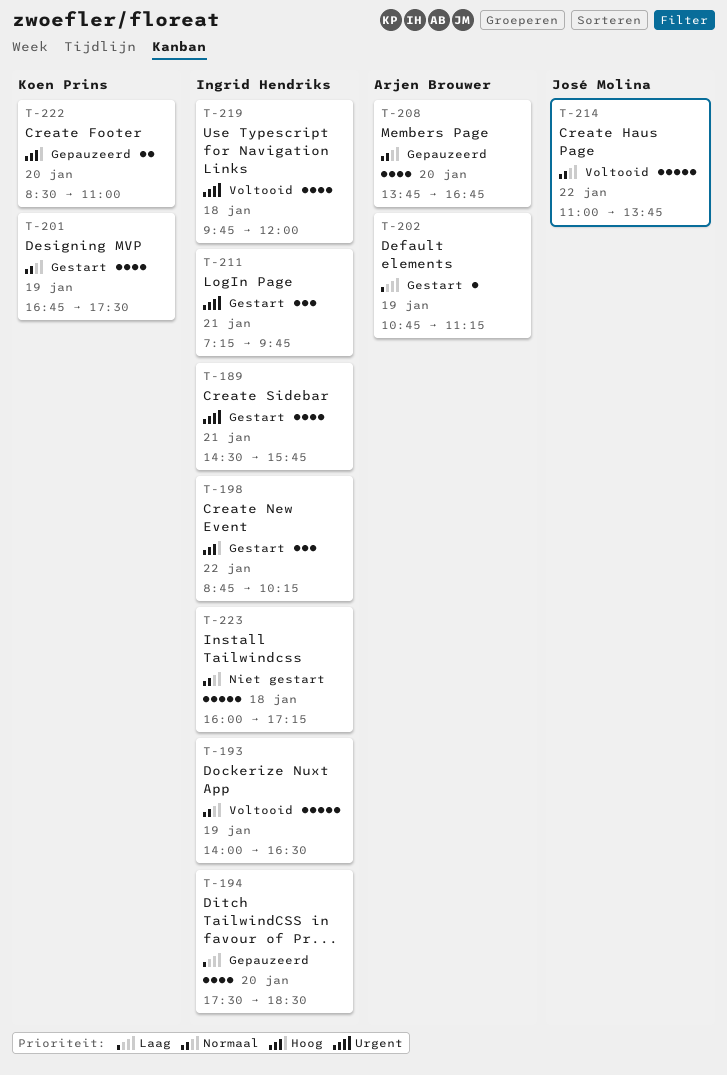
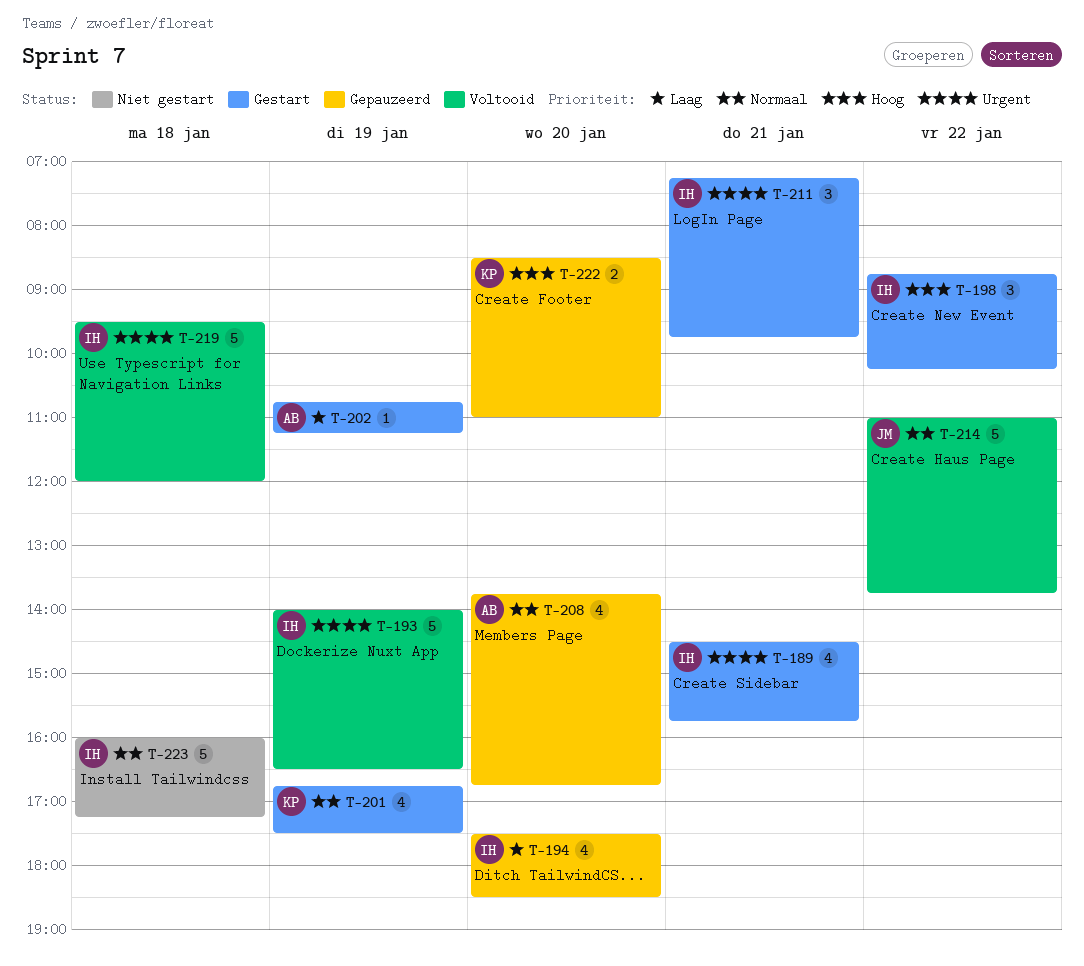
T-193, priority: Normaal -> Urgent
T-219, estimate: 4 -> 5
T-219, begins: 09:45 -> 09:30

